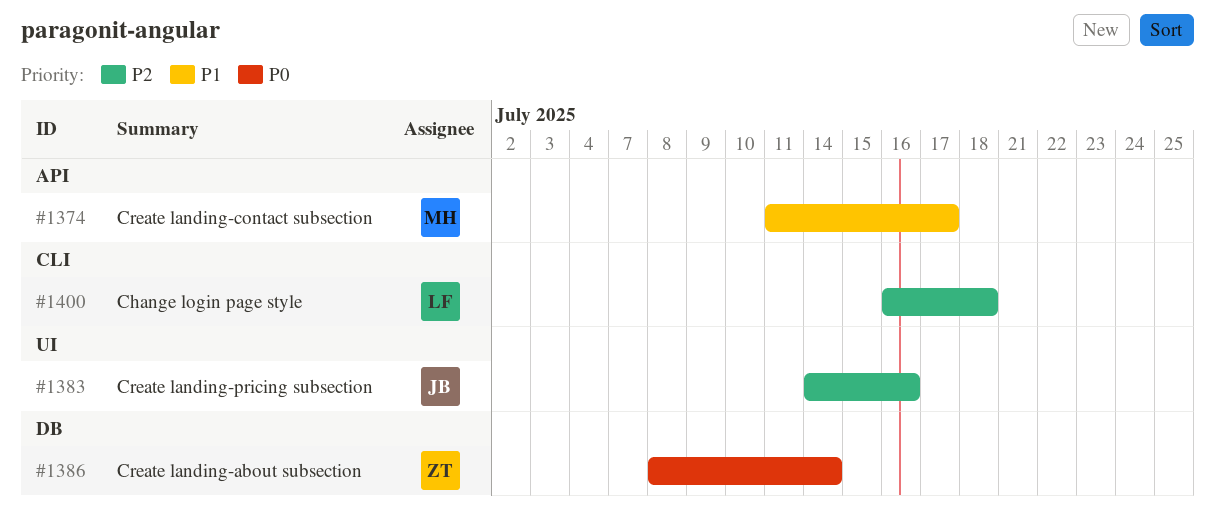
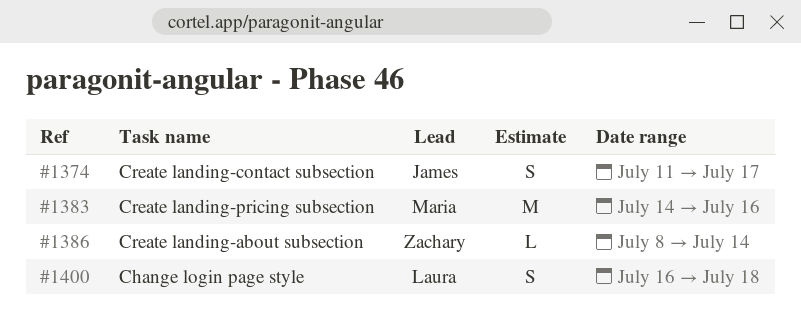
#1374, owner: Maria -> James
#1383, owner: James -> Maria

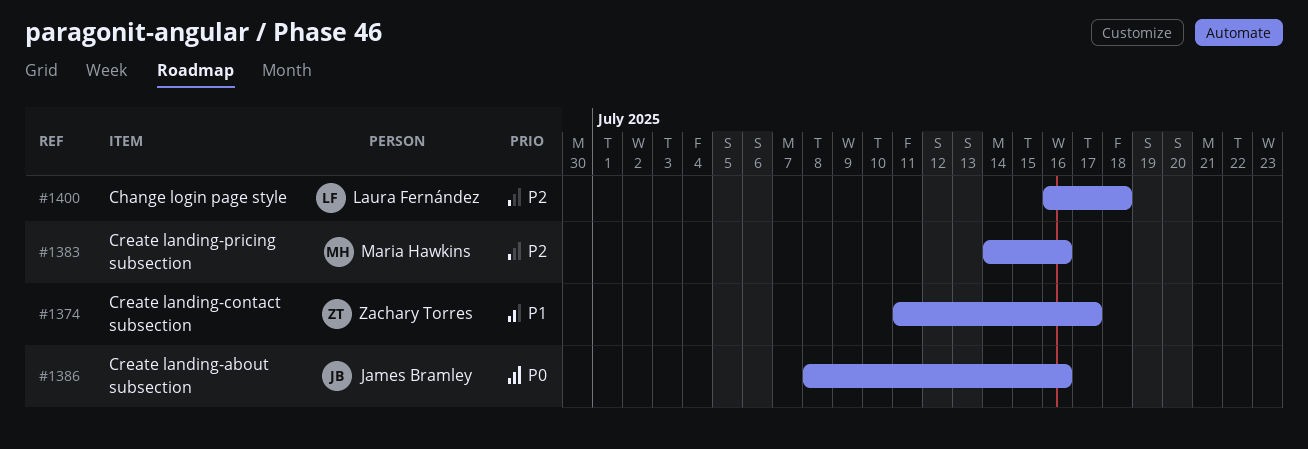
#1374, owner: James Bramley -> Zachary Torres
#1386, owner: Zachary Torres -> James Bramley
#1386, due: Jul 14 -> Jul 16

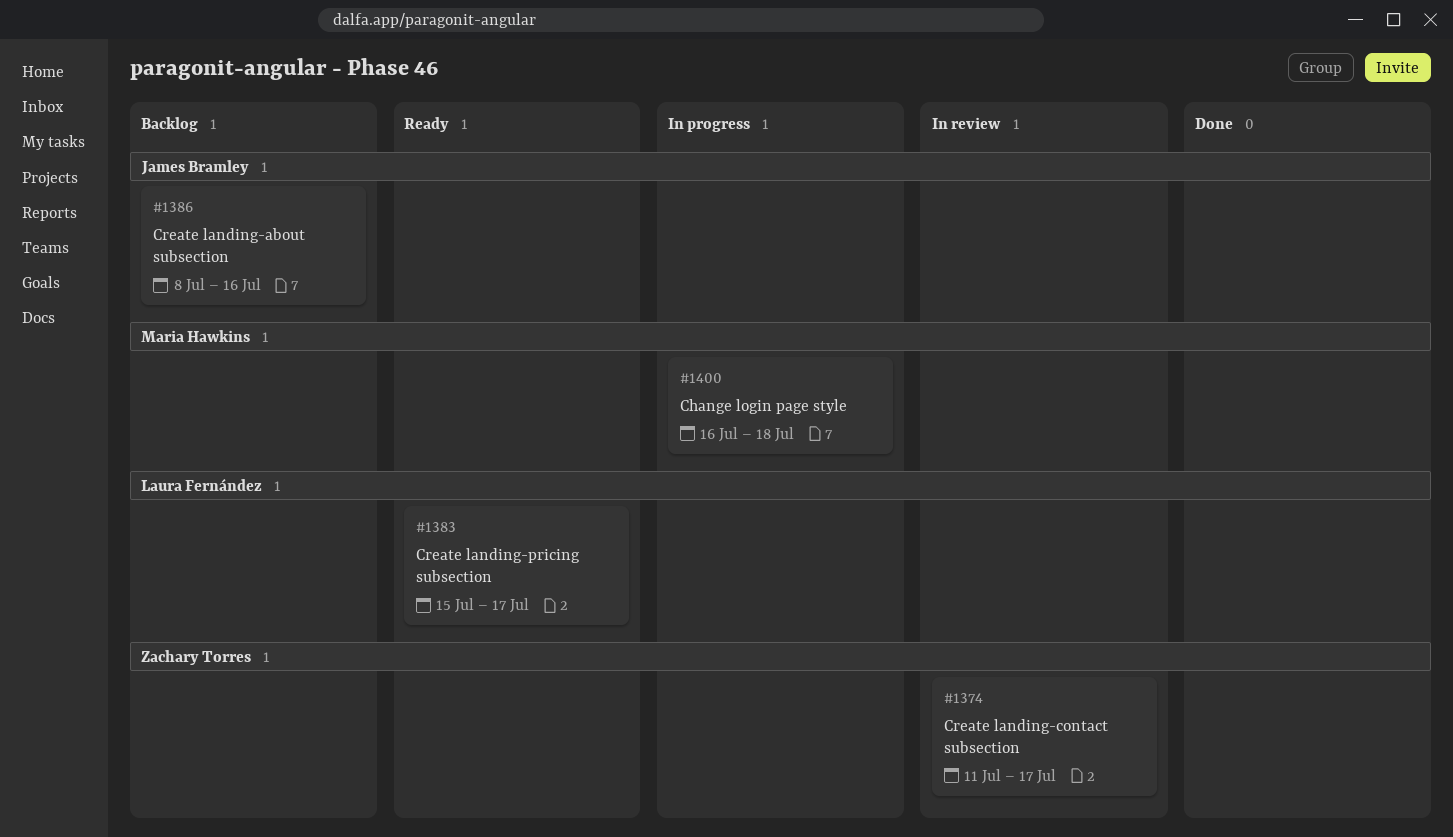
#1383, owner: Maria Hawkins -> Laura Fernández
#1383, start: Jul 14 -> Jul 15
#1383, due: Jul 16 -> Jul 17
#1400, owner: Laura Fernández -> Maria Hawkins

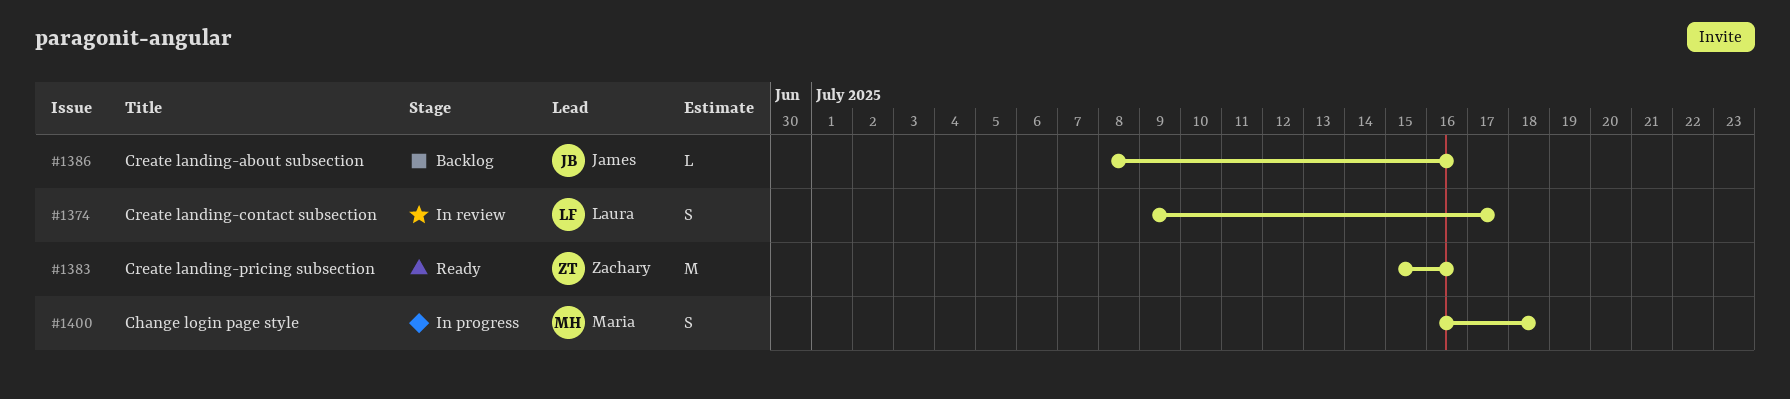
#1374, owner: Zachary Torres -> Laura Fernández
#1374, start: Jul 11 -> Jul 9
#1383, owner: Laura Fernández -> Zachary Torres
#1383, due: Jul 17 -> Jul 16

